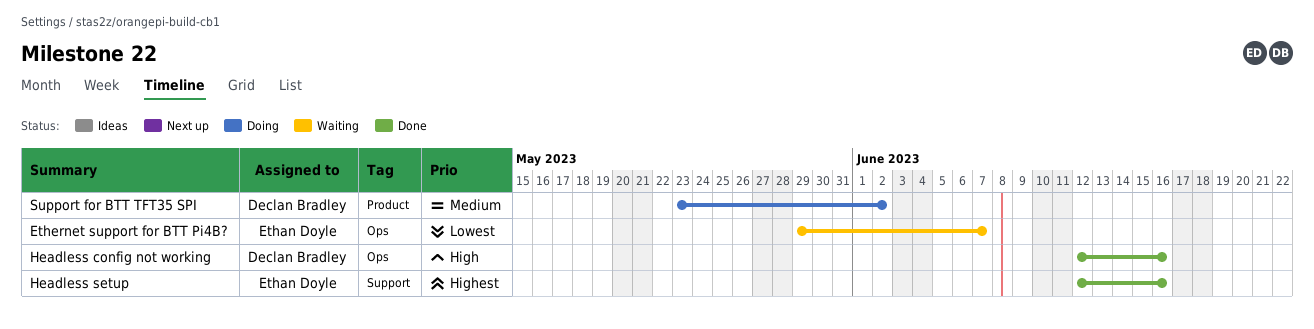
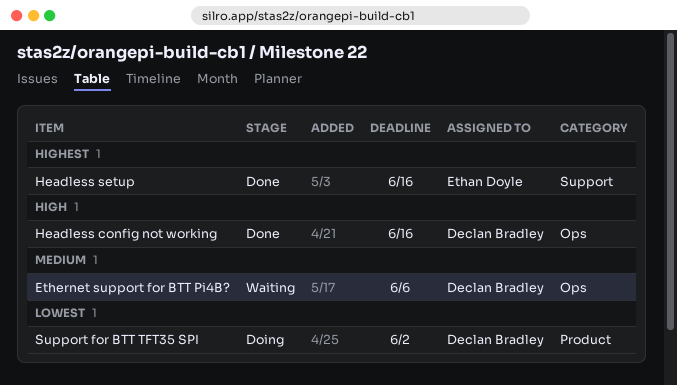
Ethernet support for BTT Pi4B?, owner: Ethan Doyle -> Declan Bradley
Ethernet support for BTT Pi4B?, priority: Lowest -> Medium
Ethernet support for BTT Pi4B?, due: Jun 7 -> Jun 6
Support for BTT TFT35 SPI, priority: Medium -> Lowest

